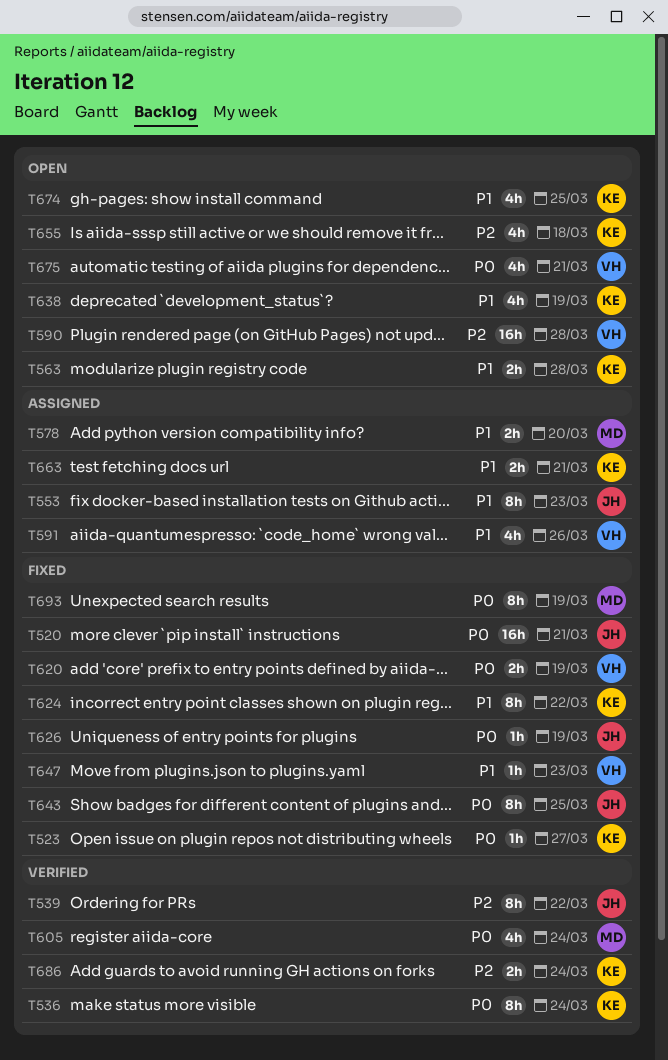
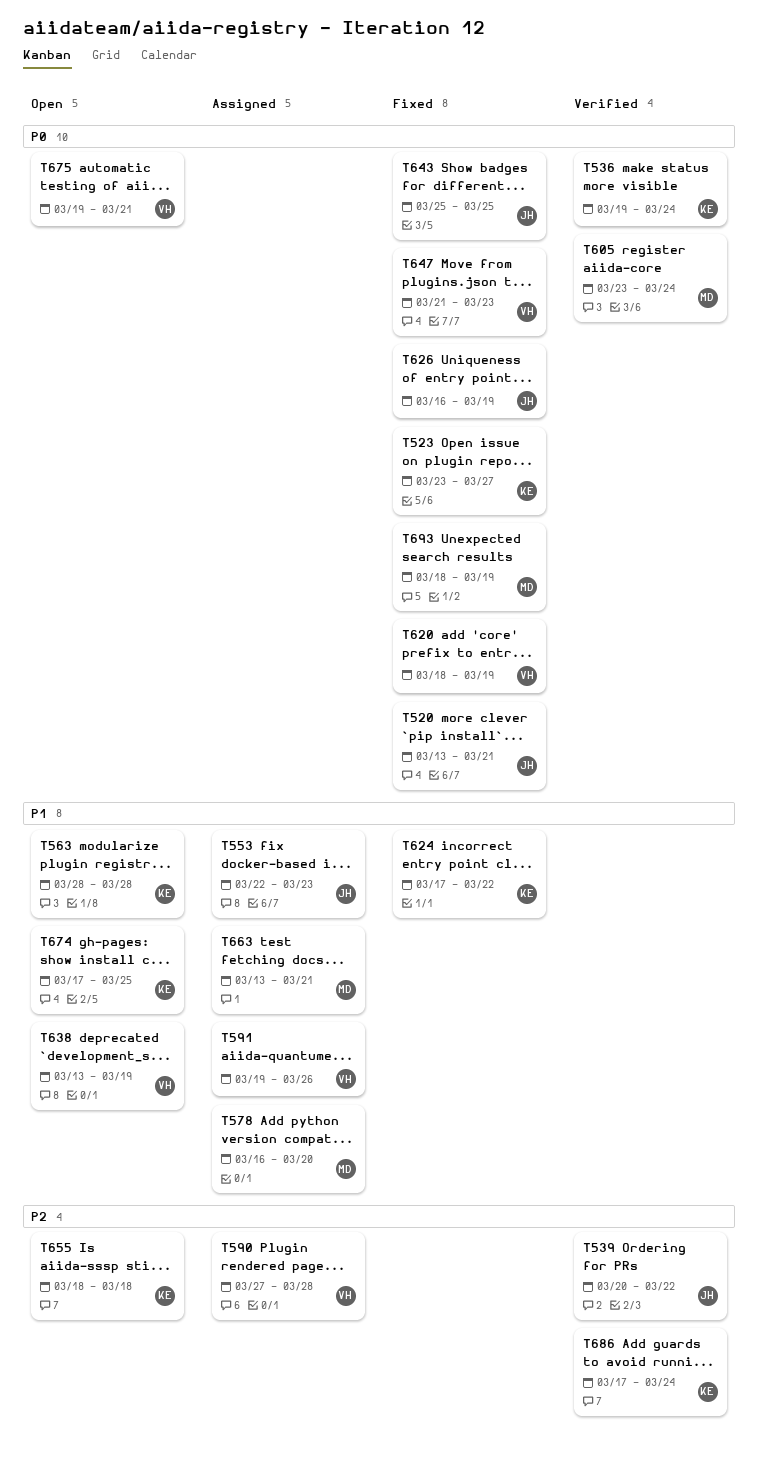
T590, status: Open -> Assigned
T638, owner: KE -> VH
T647, priority: P1 -> P0
T663, owner: KE -> MD

